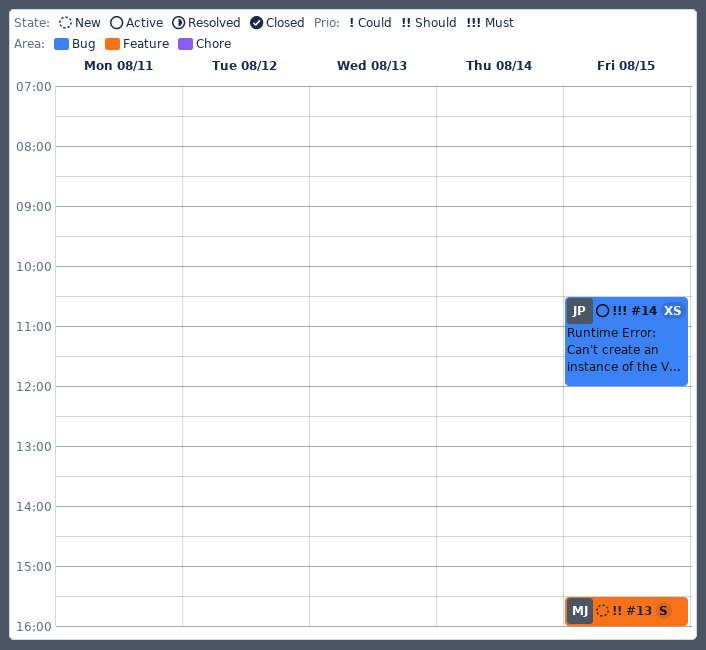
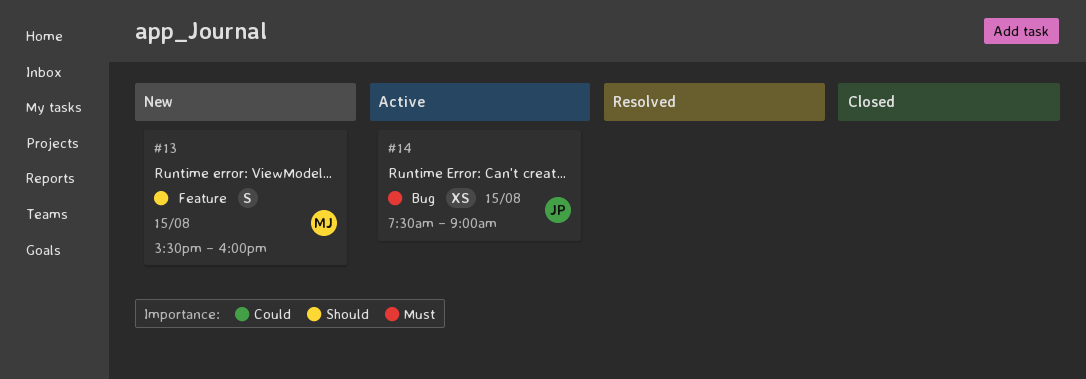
#14, begins: 10:30 -> 07:30
#14, ends: 12:00 -> 09:00

